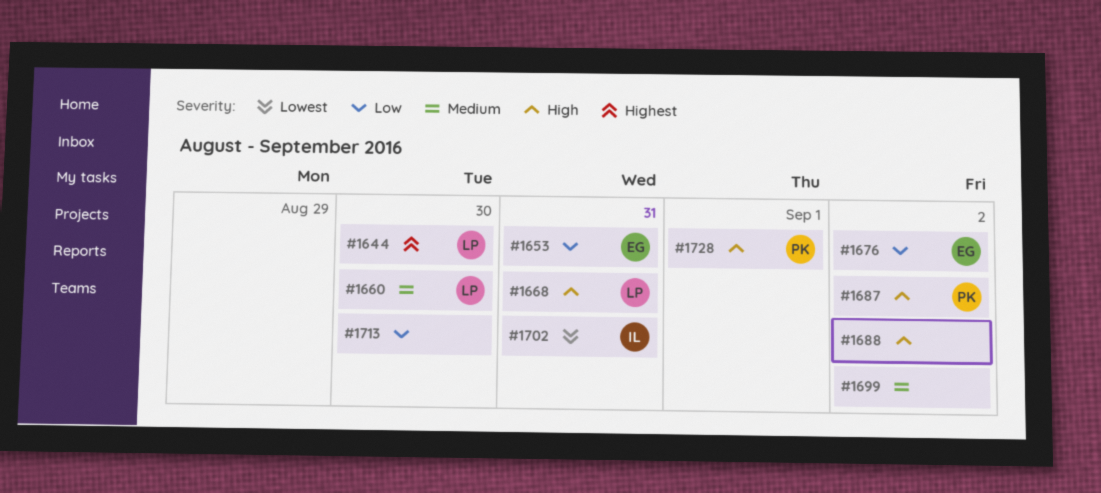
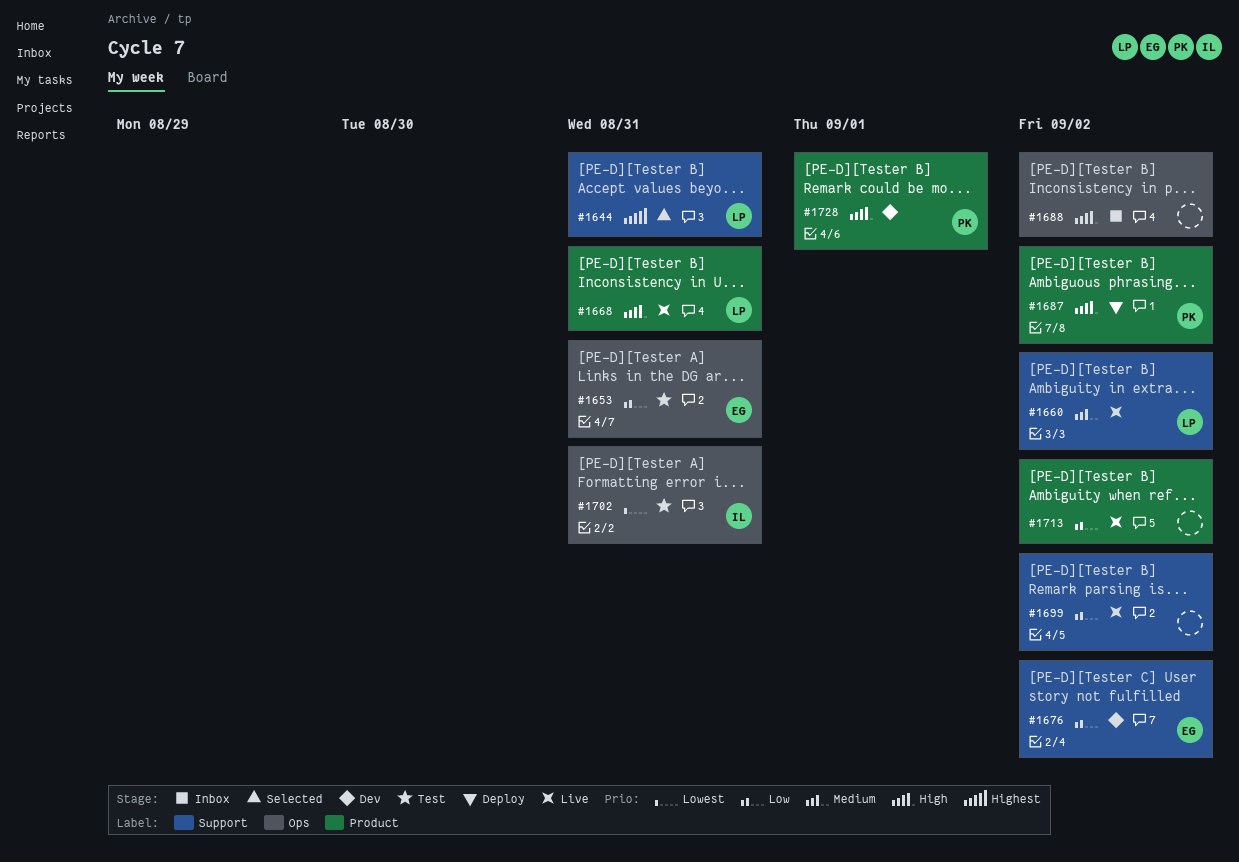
#1644, due: Aug 30 -> Aug 31
#1660, due: Aug 30 -> Sep 2
#1699, priority: Medium -> Low
#1713, due: Aug 30 -> Sep 2

